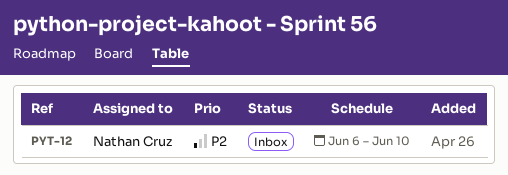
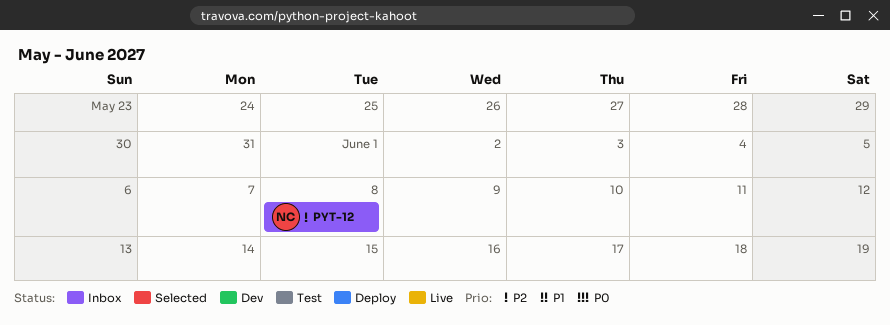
PYT-12, start: Jun 6 -> Jun 8
PYT-12, due: Jun 10 -> Jun 8

